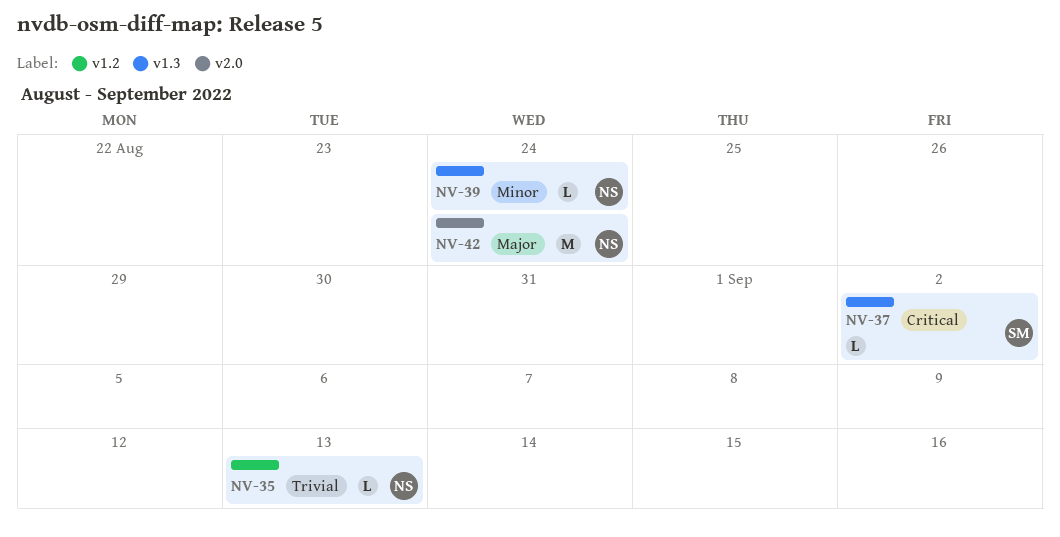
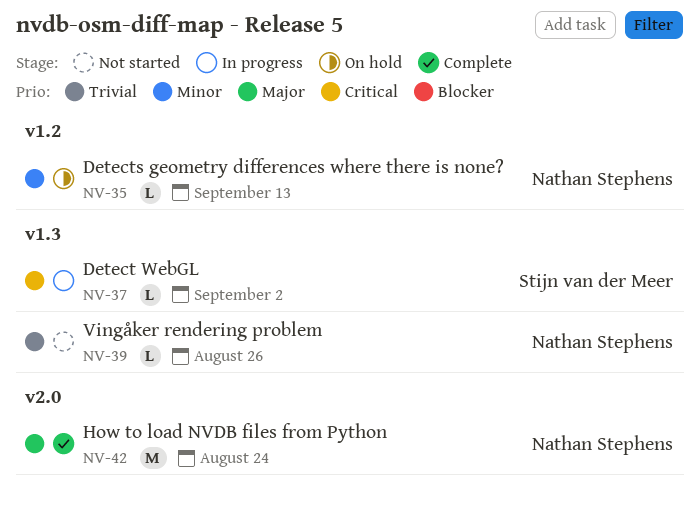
NV-35, priority: Trivial -> Minor
NV-39, priority: Minor -> Trivial
NV-39, due: Aug 24 -> Aug 26

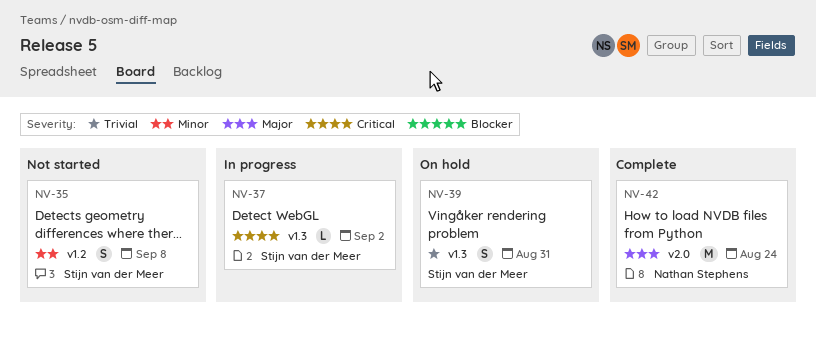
NV-35, status: On hold -> Not started
NV-35, owner: Nathan Stephens -> Stijn van der Meer
NV-35, estimate: L -> S
NV-35, due: Sep 13 -> Sep 8
NV-39, status: Not started -> On hold
NV-39, owner: Nathan Stephens -> Stijn van der Meer
NV-39, estimate: L -> S
NV-39, due: Aug 26 -> Aug 31

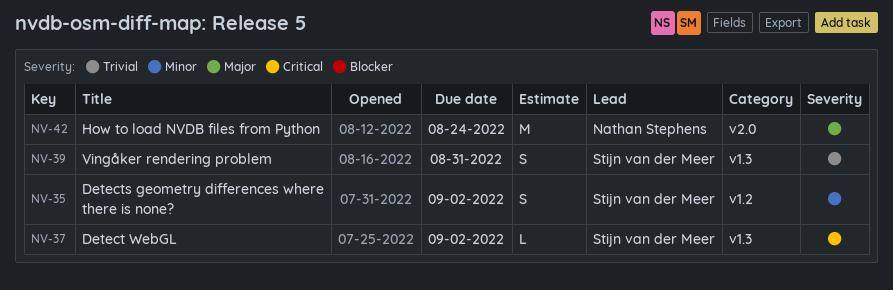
NV-35, due: Sep 8 -> Sep 2

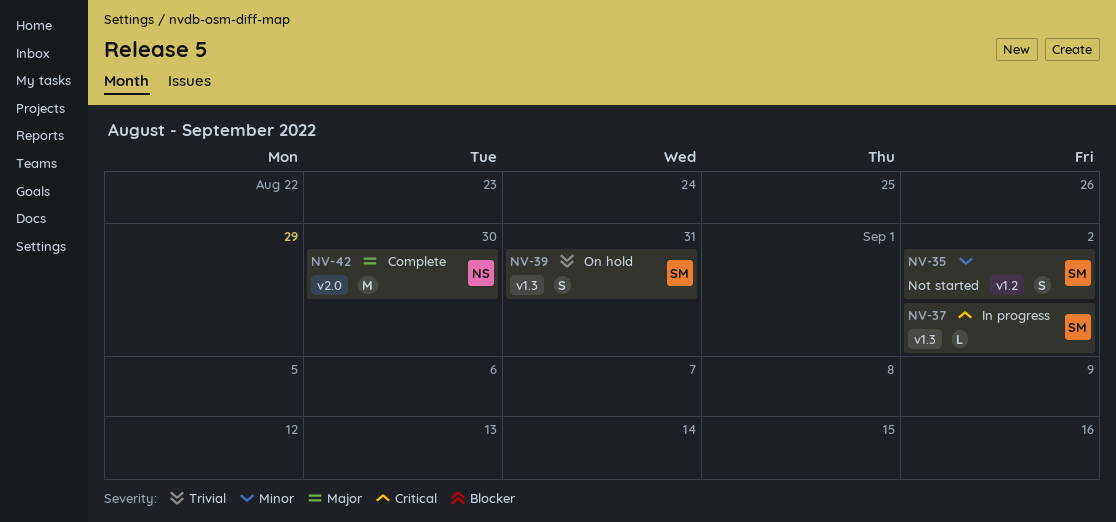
NV-42, due: Aug 24 -> Aug 30

